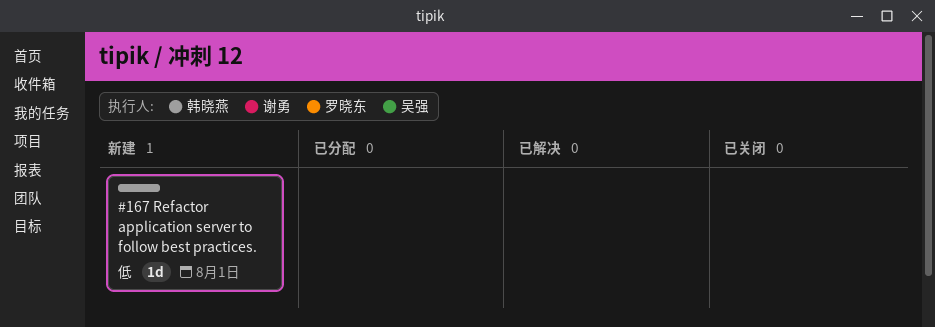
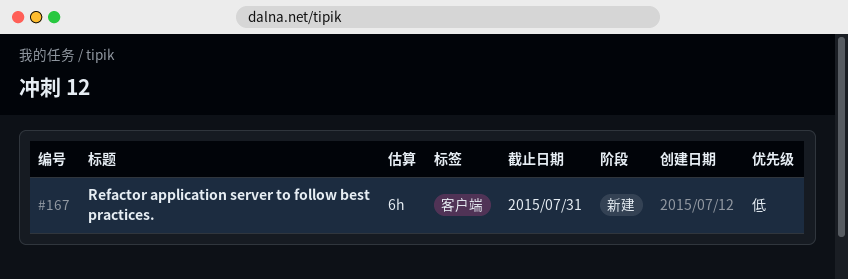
#167, estimate: 1d -> 6h
#167, due: Aug 1 -> Jul 31

